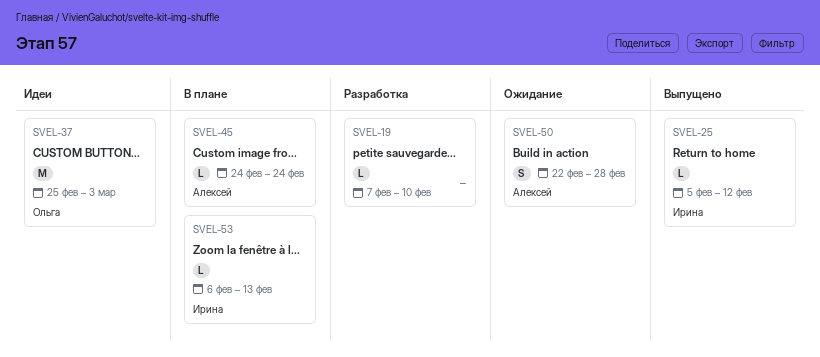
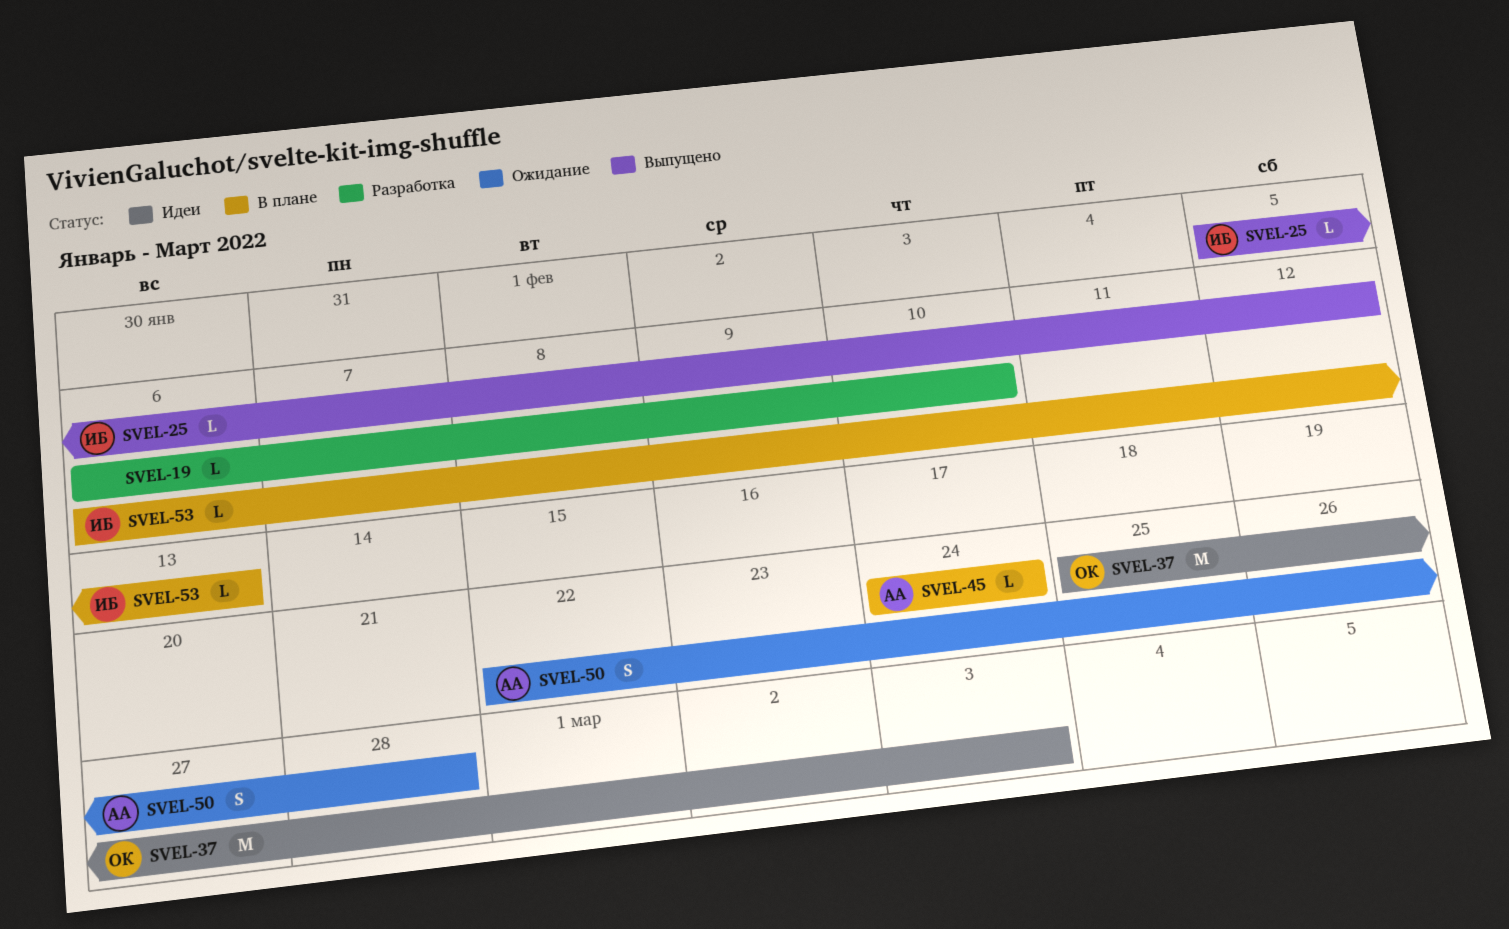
SVEL-19, start: Feb 7 -> Feb 6

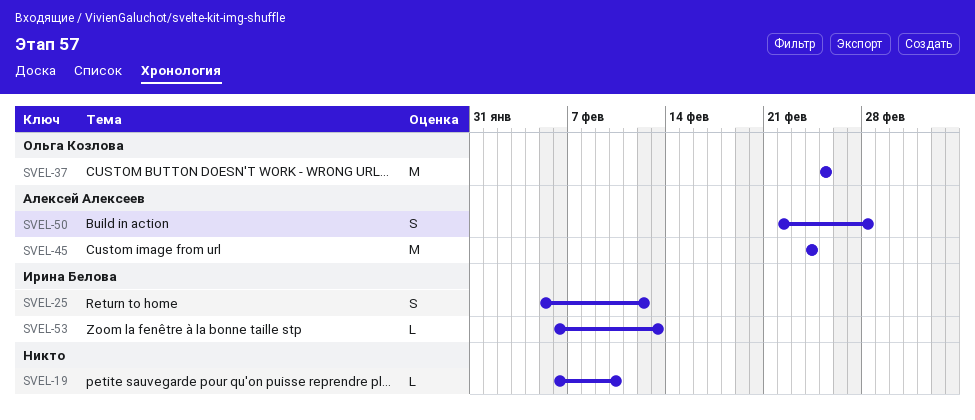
SVEL-25, estimate: L -> S
SVEL-37, due: Mar 3 -> Feb 25
SVEL-45, estimate: L -> M

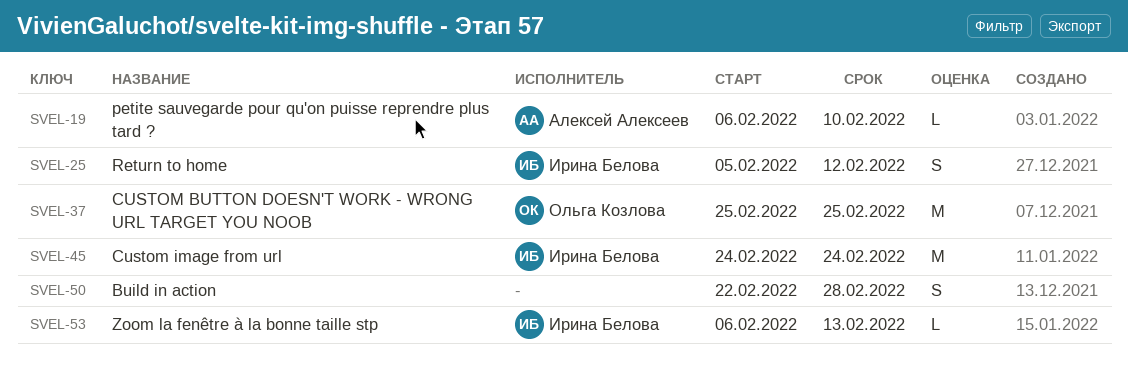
SVEL-19, owner: none -> Алексей Алексеев
SVEL-45, owner: Алексей Алексеев -> Ирина Белова
SVEL-50, owner: Алексей Алексеев -> none

